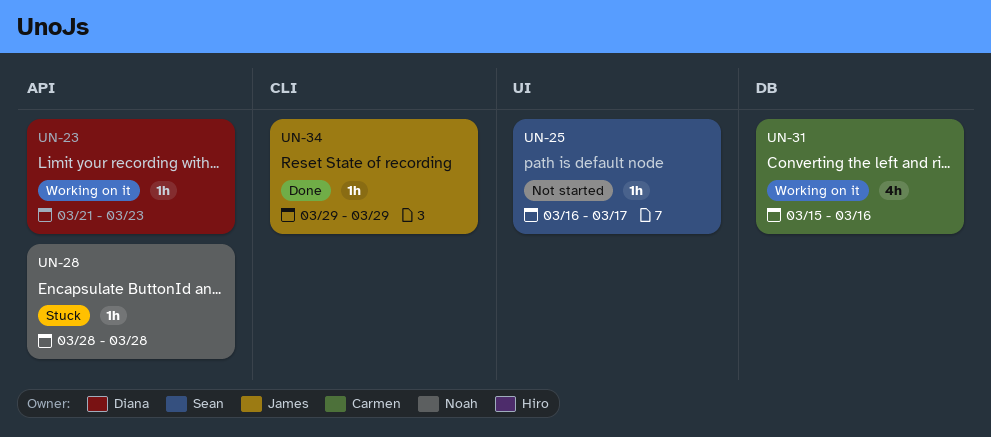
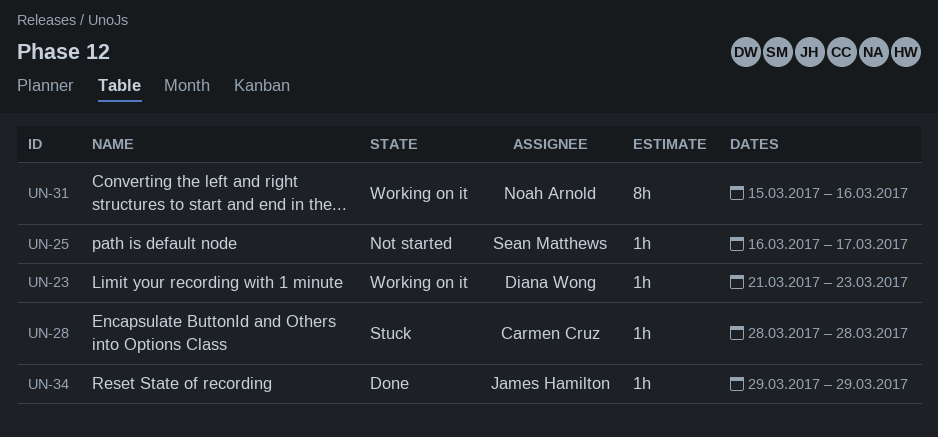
UN-28, owner: Noah Arnold -> Carmen Cruz
UN-31, owner: Carmen Cruz -> Noah Arnold
UN-31, estimate: 4h -> 8h

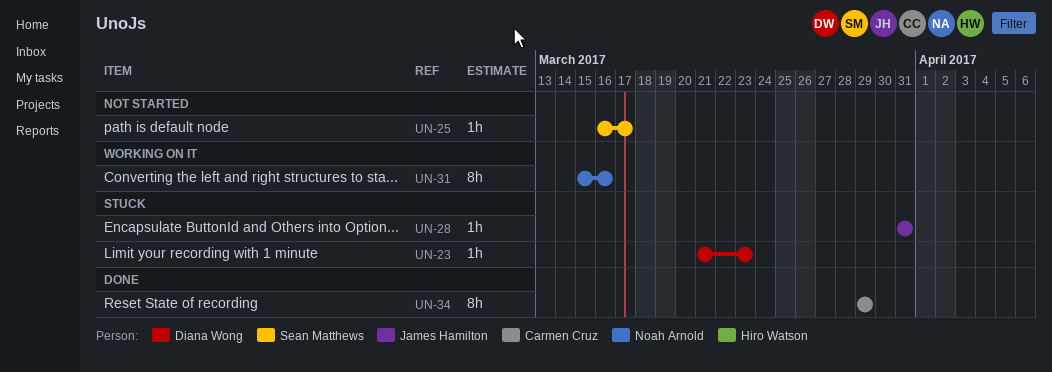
UN-23, status: Working on it -> Stuck
UN-28, owner: Carmen Cruz -> James Hamilton
UN-28, start: Mar 28 -> Mar 31
UN-28, due: Mar 28 -> Mar 31
UN-34, owner: James Hamilton -> Carmen Cruz
UN-34, estimate: 1h -> 8h

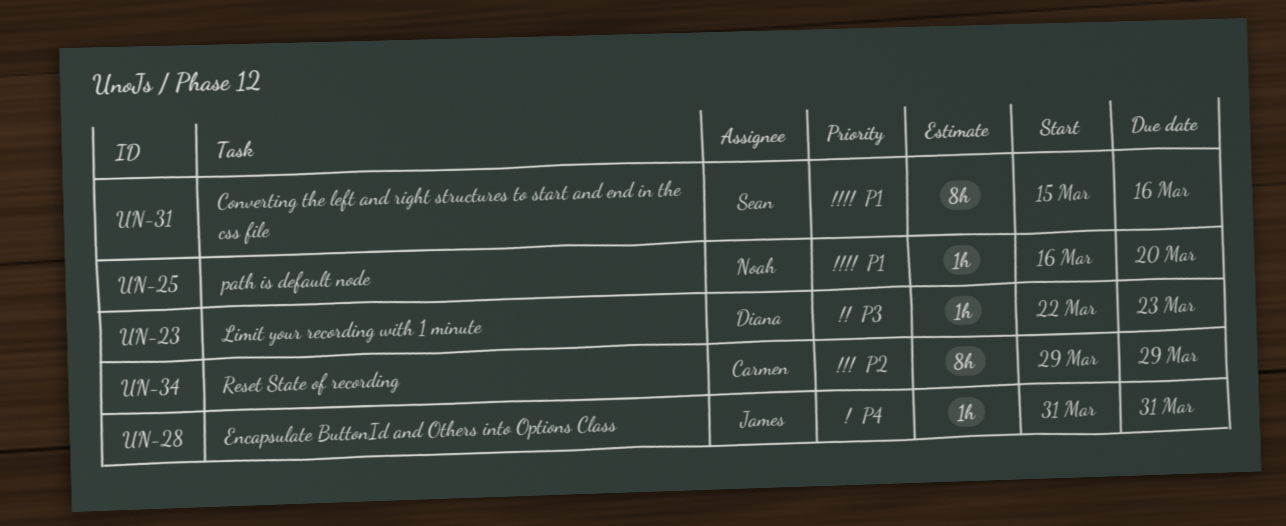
UN-23, start: Mar 21 -> Mar 22
UN-25, owner: Sean Matthews -> Noah Arnold
UN-25, due: Mar 17 -> Mar 20
UN-31, owner: Noah Arnold -> Sean Matthews

